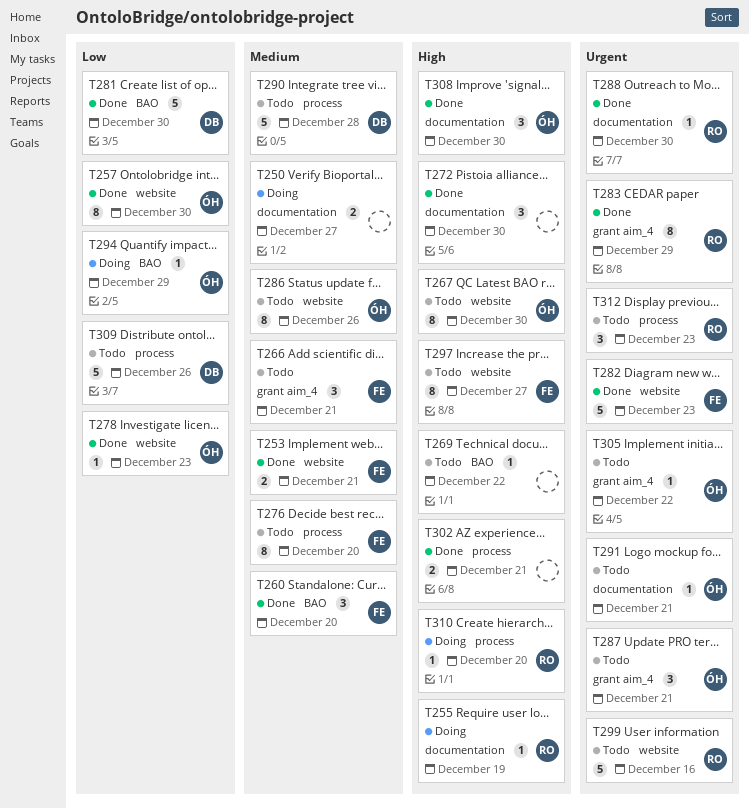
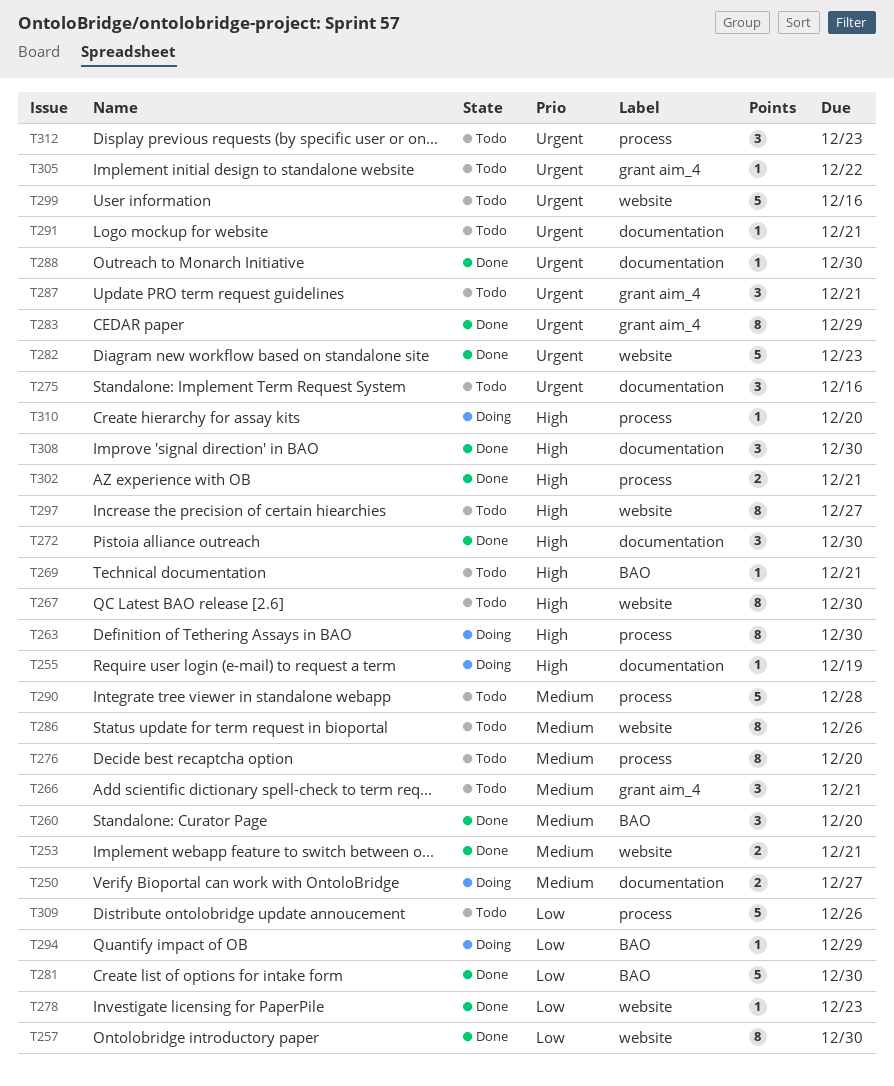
T263: none -> present
T269, due: Dec 22 -> Dec 21
T275: none -> present

